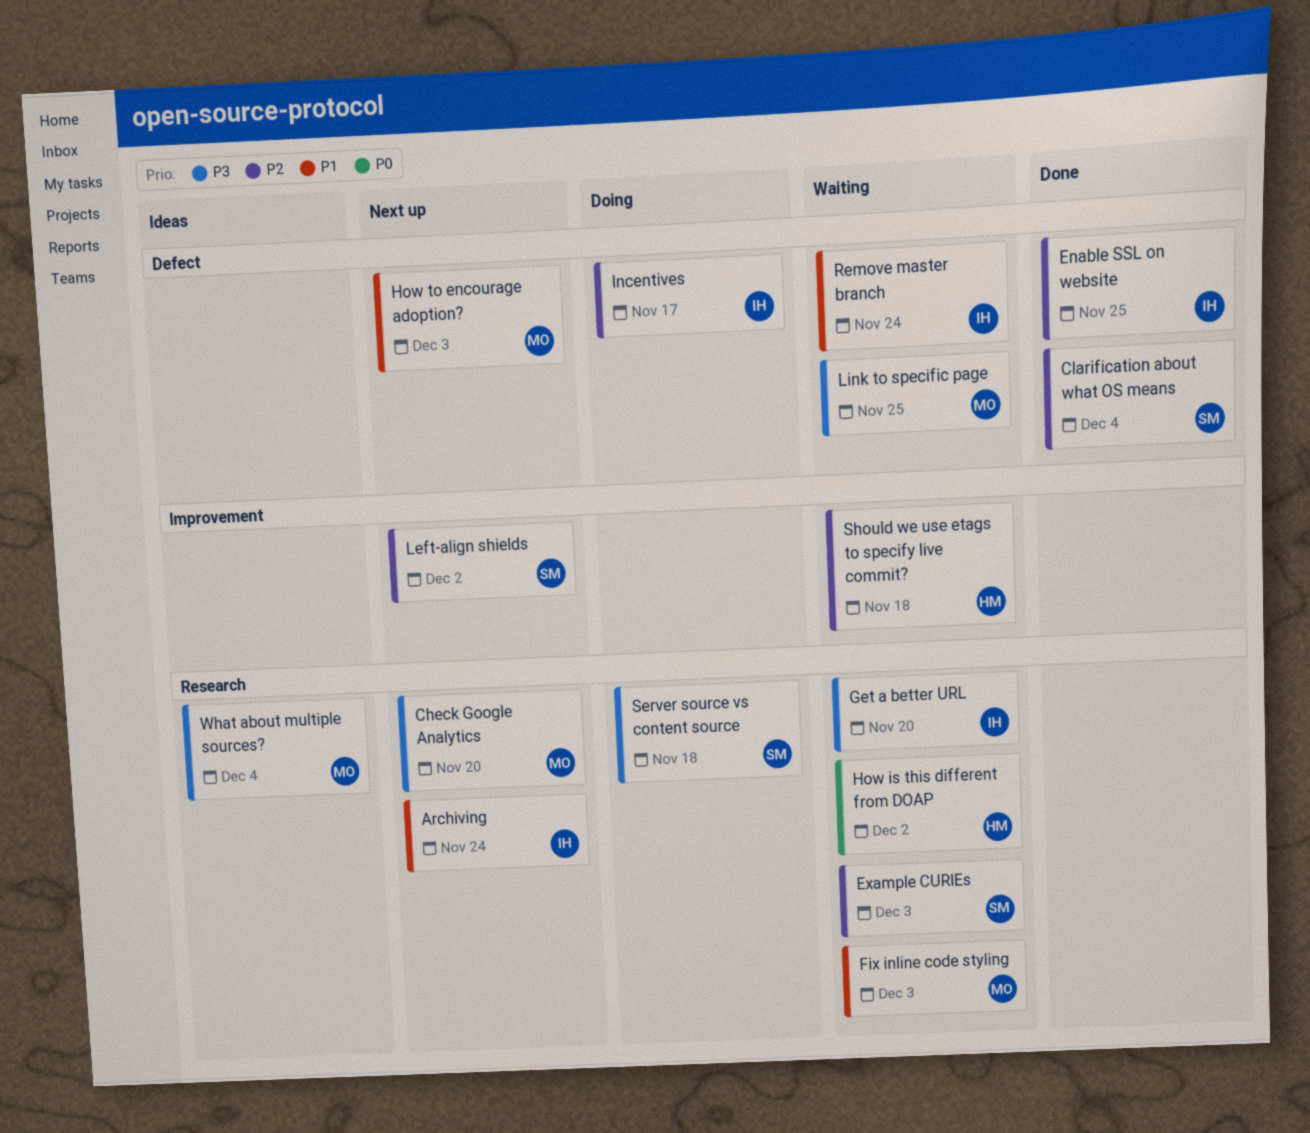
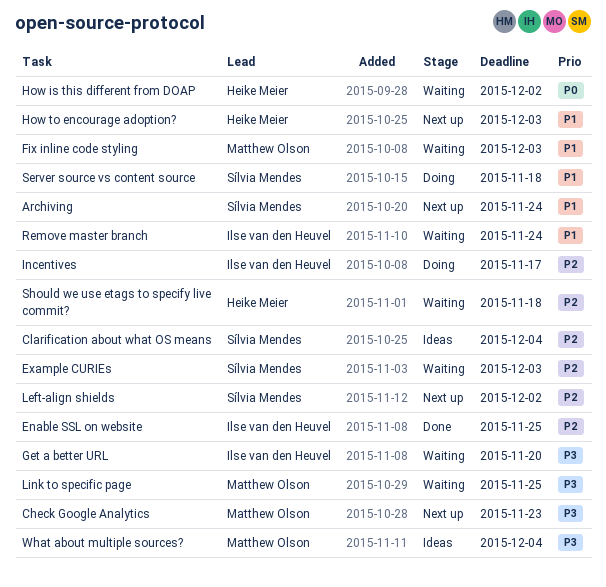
Archiving, owner: Ilse van den Heuvel -> Sílvia Mendes
Check Google Analytics, due: Nov 20 -> Nov 23
Clarification about what OS means, status: Done -> Ideas
How to encourage adoption?, owner: Matthew Olson -> Heike Meier
Server source vs content source, priority: P3 -> P1

